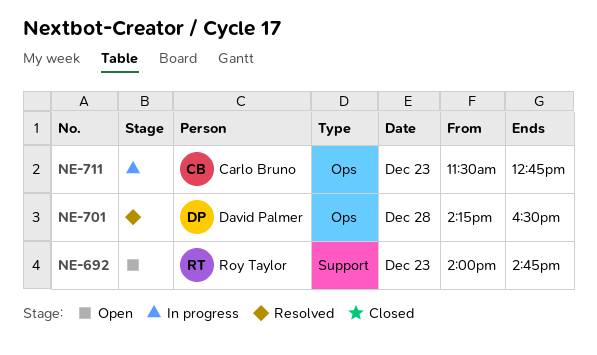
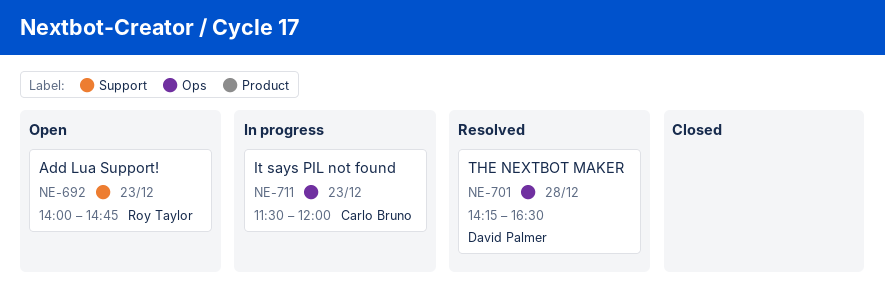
NE-711, ends: 12:45 -> 12:00

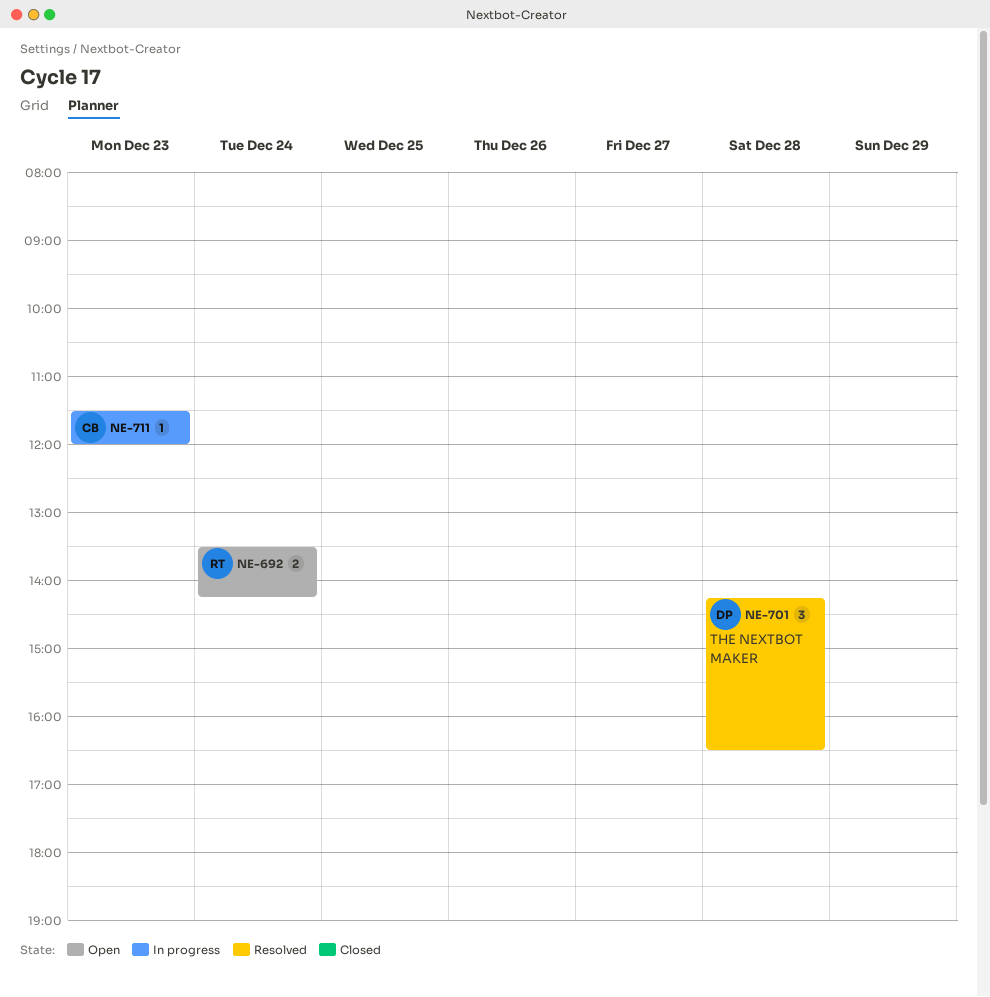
NE-692, day: Dec 23 -> Dec 24
NE-692, begins: 14:00 -> 13:30
NE-692, ends: 14:45 -> 14:15

